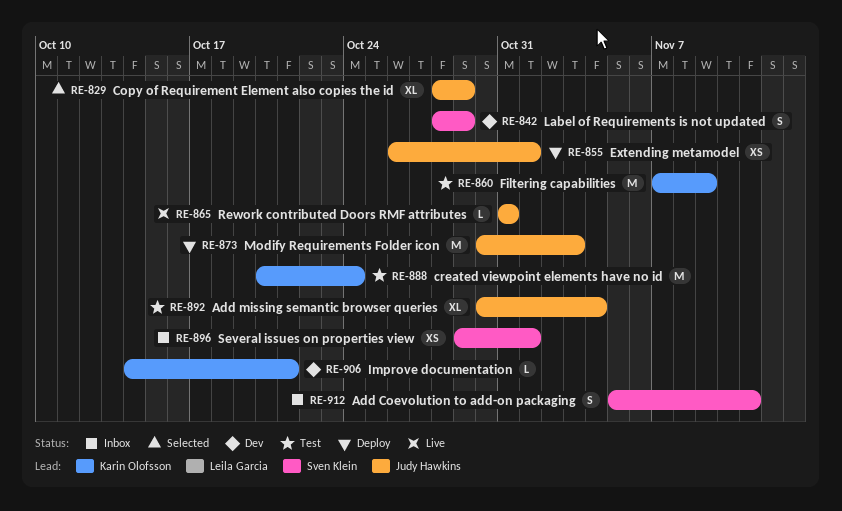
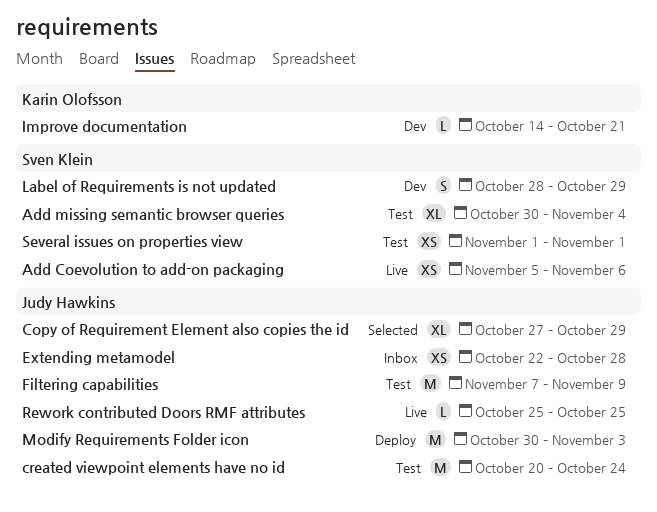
Add Coevolution to add-on packaging, status: Inbox -> Live
Add Coevolution to add-on packaging, estimate: S -> XS
Add Coevolution to add-on packaging, due: Nov 11 -> Nov 6
Add missing semantic browser queries, owner: Judy Hawkins -> Sven Klein
Copy of Requirement Element also copies the id, start: Oct 28 -> Oct 27
created viewpoint elements have no id, owner: Karin Olofsson -> Judy Hawkins
Extending metamodel, status: Deploy -> Inbox
Extending metamodel, start: Oct 26 -> Oct 22
Extending metamodel, due: Nov 1 -> Oct 28
Filtering capabilities, owner: Karin Olofsson -> Judy Hawkins
Rework contributed Doors RMF attributes, start: Oct 31 -> Oct 25
Rework contributed Doors RMF attributes, due: Oct 31 -> Oct 25
Several issues on properties view, status: Inbox -> Test
Several issues on properties view, start: Oct 29 -> Nov 1

